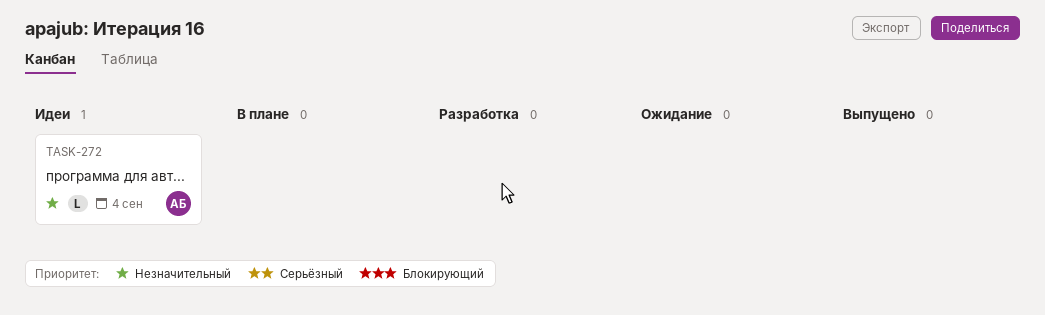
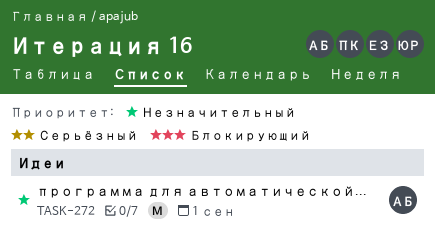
TASK-272, estimate: L -> M
TASK-272, due: Sep 4 -> Sep 1

